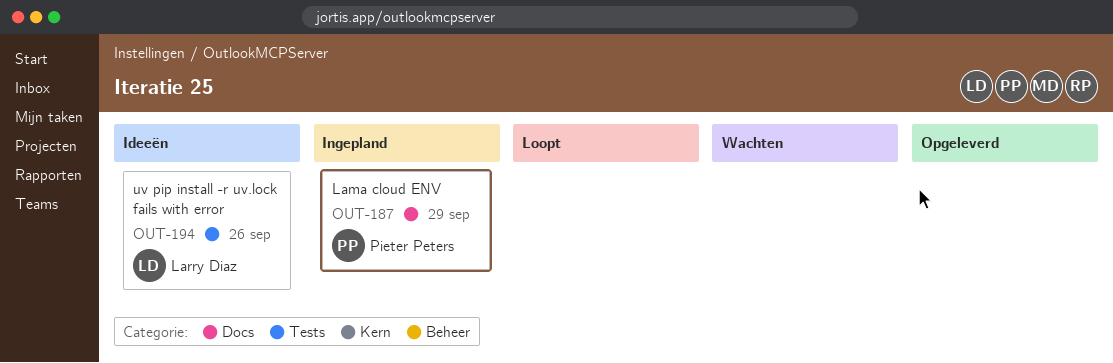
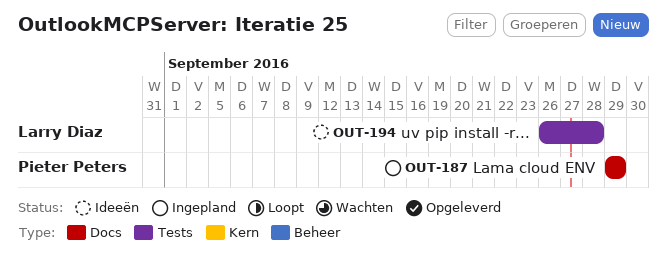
OUT-194, due: Sep 26 -> Sep 28

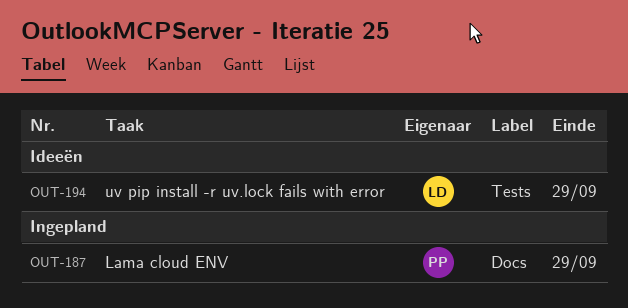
OUT-194, due: Sep 28 -> Sep 29

